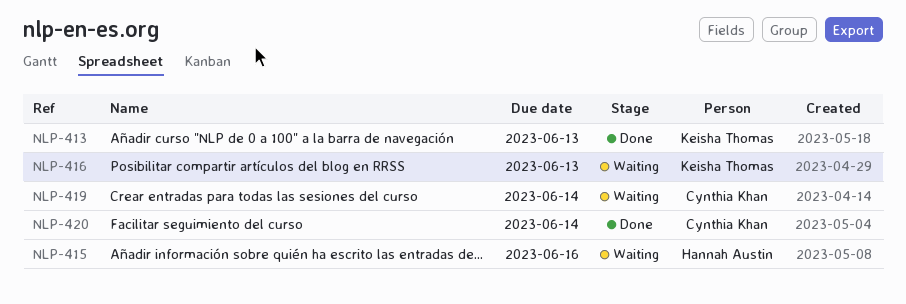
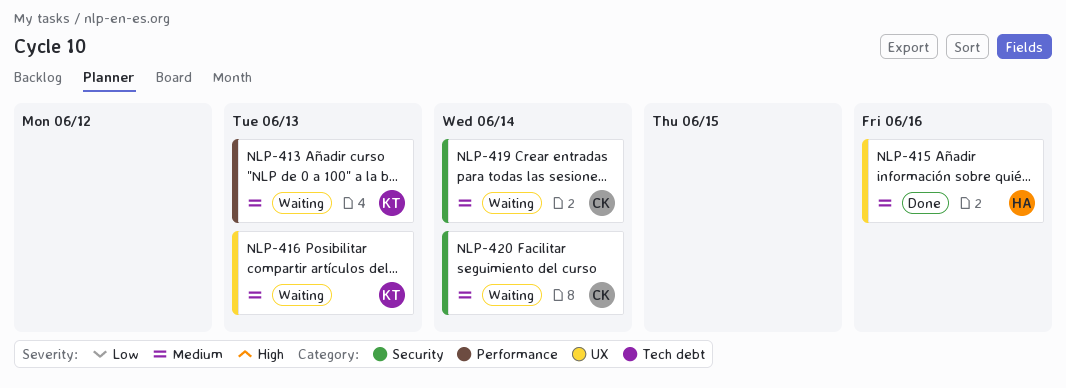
NLP-413, status: Done -> Waiting
NLP-415, status: Waiting -> Done
NLP-420, status: Done -> Waiting

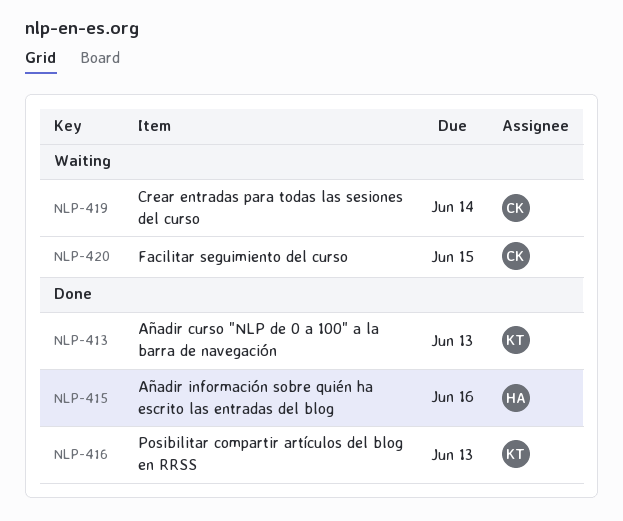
NLP-413, status: Waiting -> Done
NLP-416, status: Waiting -> Done
NLP-420, due: Jun 14 -> Jun 15

